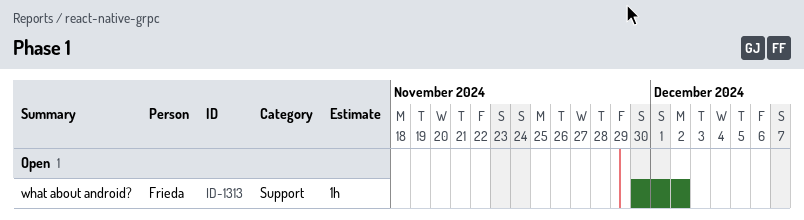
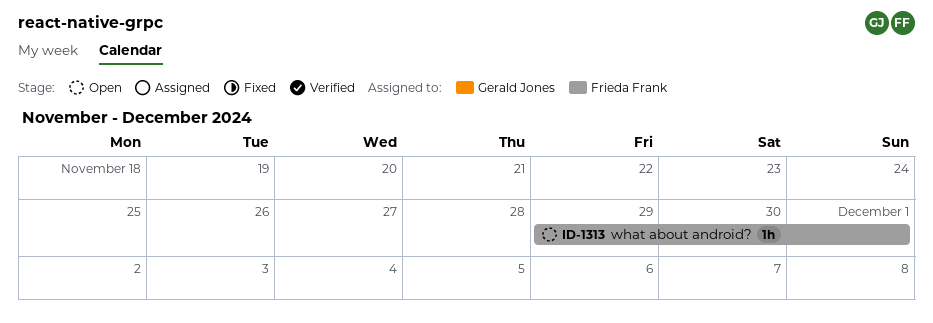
ID-1313, start: Nov 30 -> Nov 29
ID-1313, due: Dec 2 -> Dec 1

